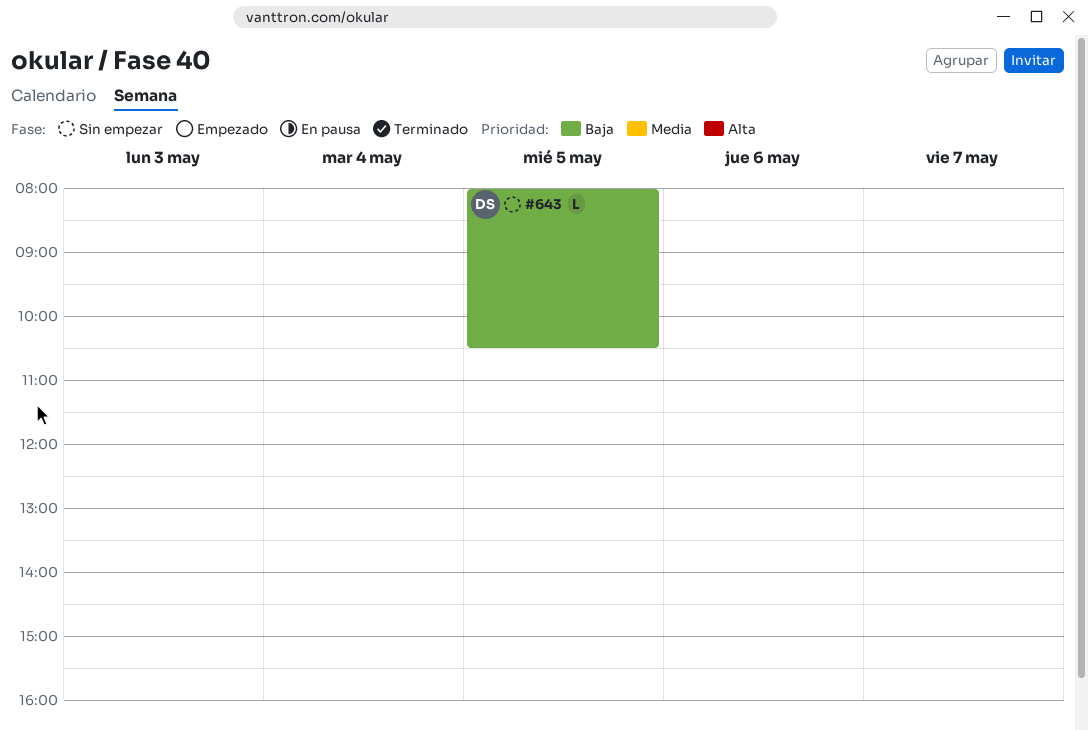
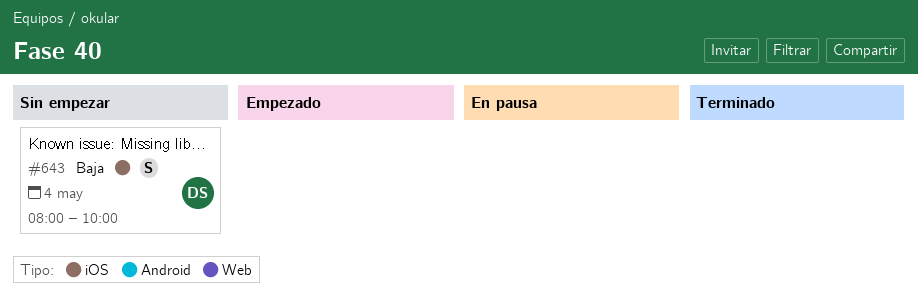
#643, estimate: L -> S
#643, day: May 5 -> May 4
#643, ends: 10:30 -> 10:00

